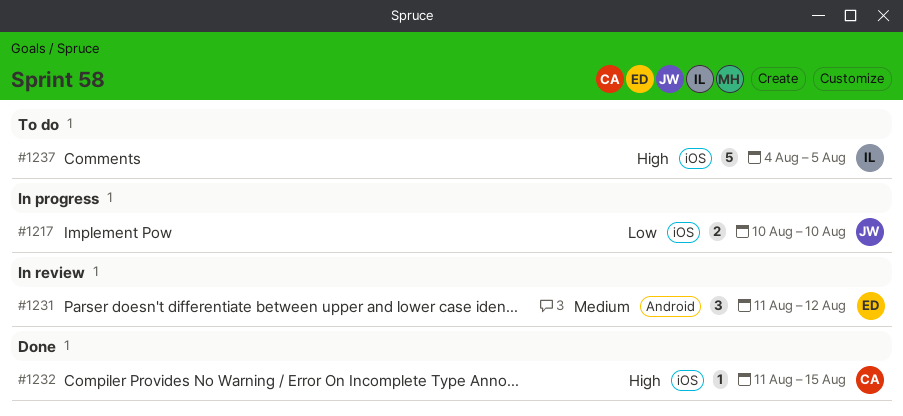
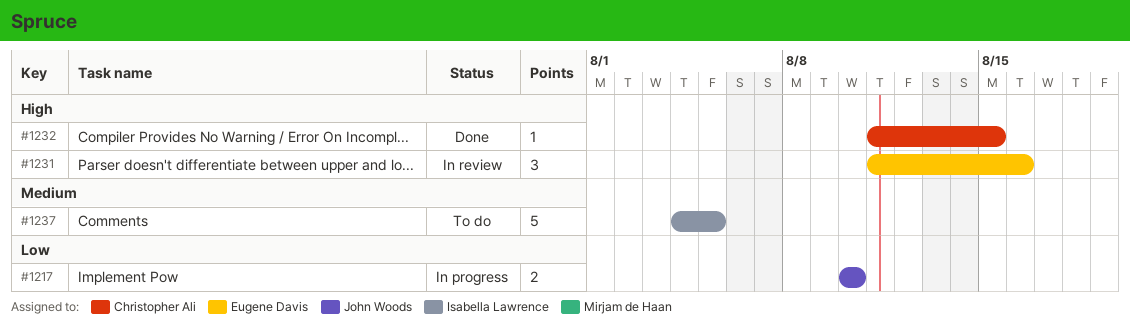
#1231, priority: Medium -> High
#1231, due: Aug 12 -> Aug 16
#1237, priority: High -> Medium

